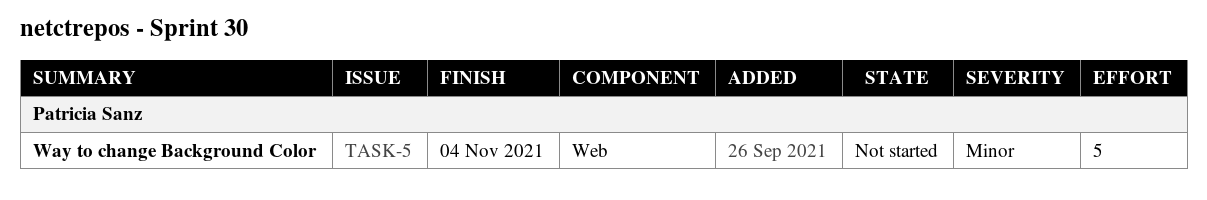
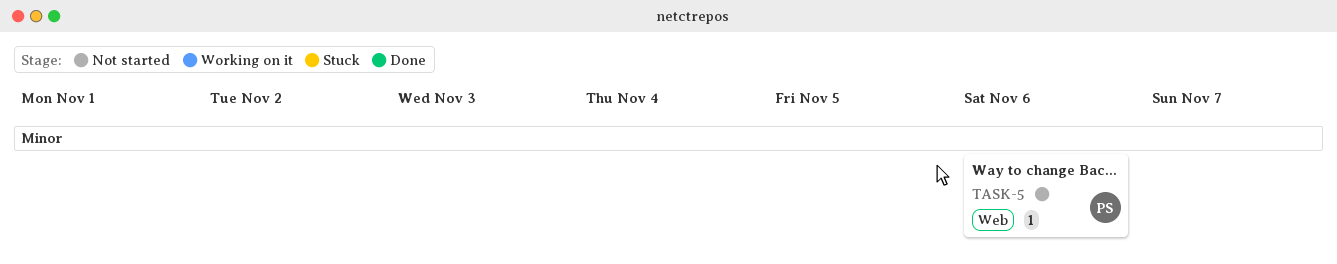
TASK-5, estimate: 5 -> 1
TASK-5, due: Nov 4 -> Nov 6

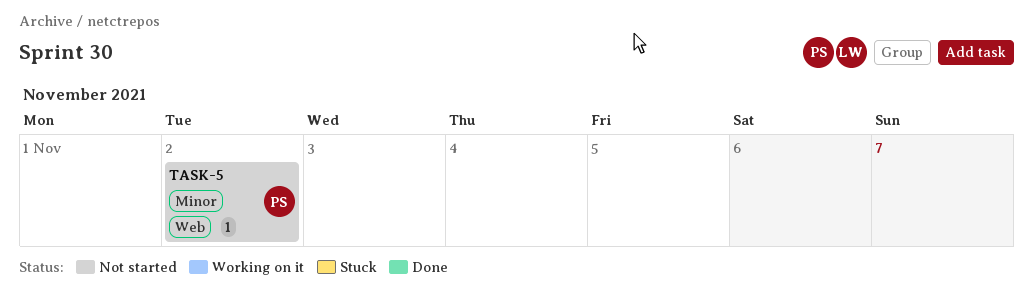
TASK-5, due: Nov 6 -> Nov 2

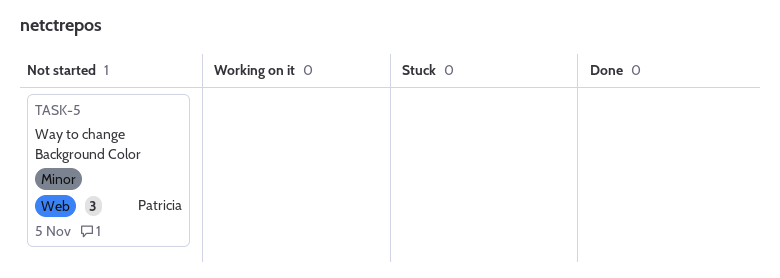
TASK-5, estimate: 1 -> 3
TASK-5, due: Nov 2 -> Nov 5

